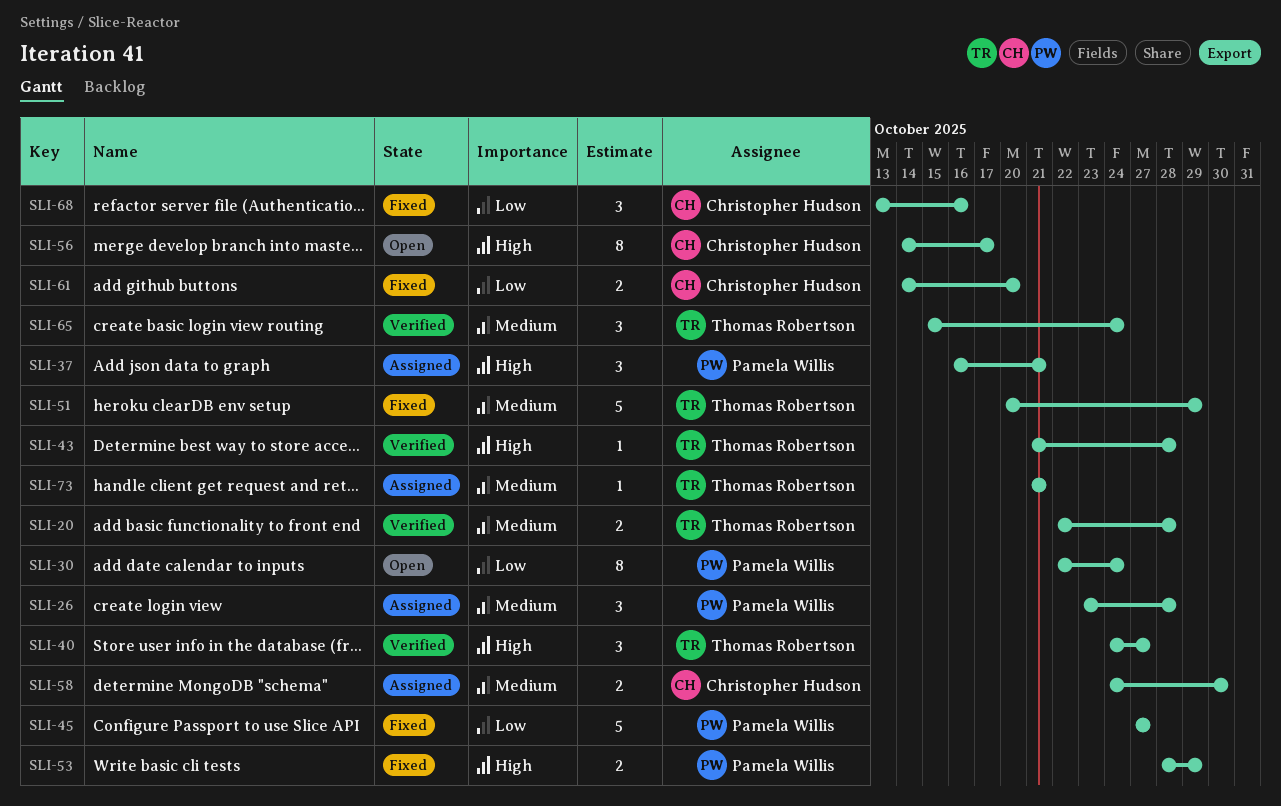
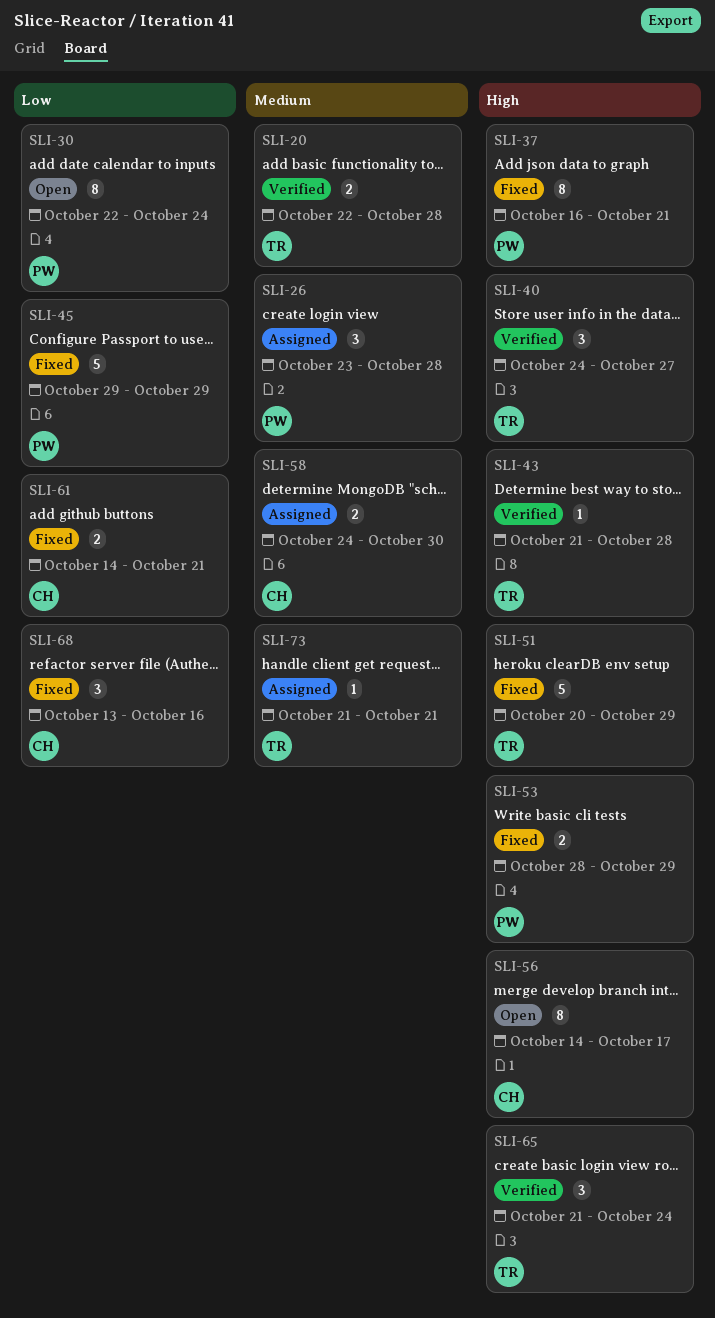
SLI-37, status: Assigned -> Fixed
SLI-37, estimate: 3 -> 8
SLI-45, start: Oct 27 -> Oct 29
SLI-45, due: Oct 27 -> Oct 29
SLI-51, priority: Medium -> High
SLI-61, due: Oct 20 -> Oct 21
SLI-65, priority: Medium -> High
SLI-65, start: Oct 15 -> Oct 21

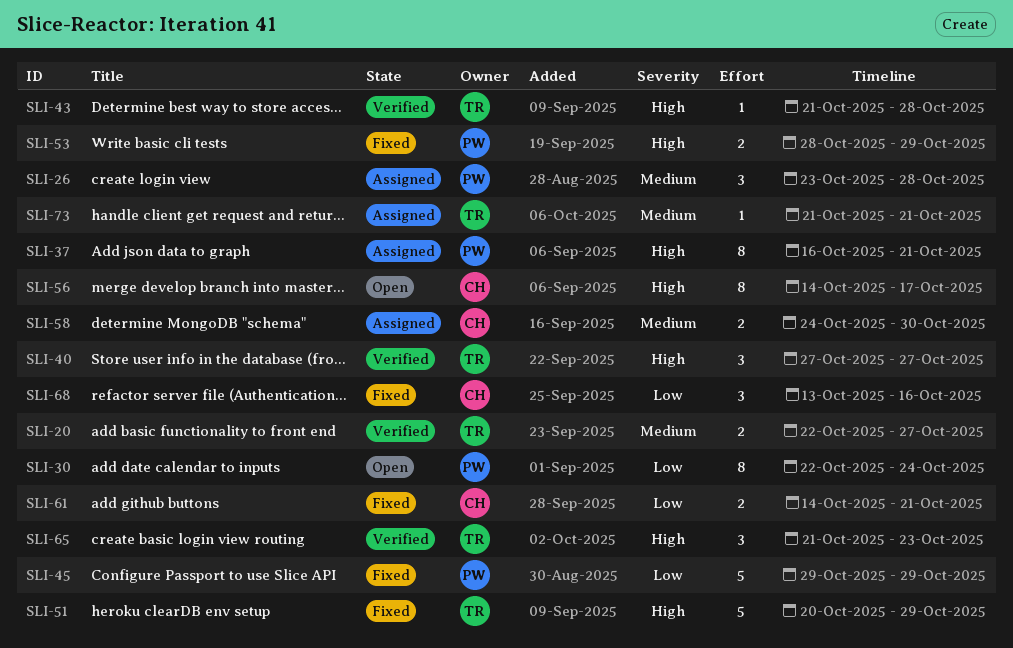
SLI-20, due: Oct 28 -> Oct 27
SLI-37, status: Fixed -> Assigned
SLI-40, start: Oct 24 -> Oct 27
SLI-65, due: Oct 24 -> Oct 23

